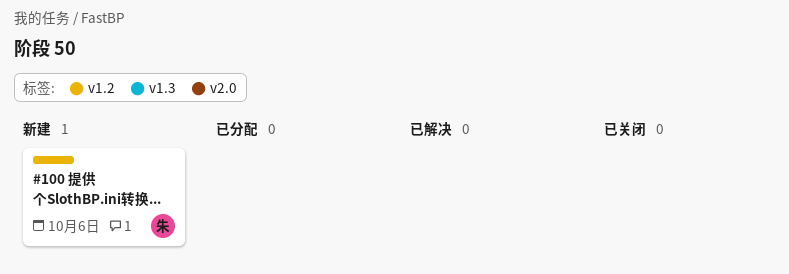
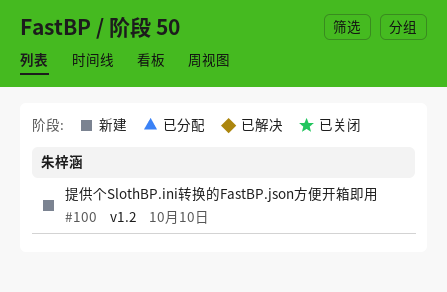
#100, due: Oct 6 -> Oct 10

